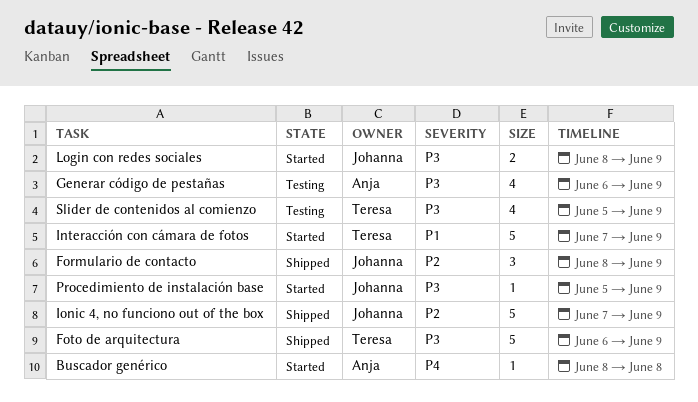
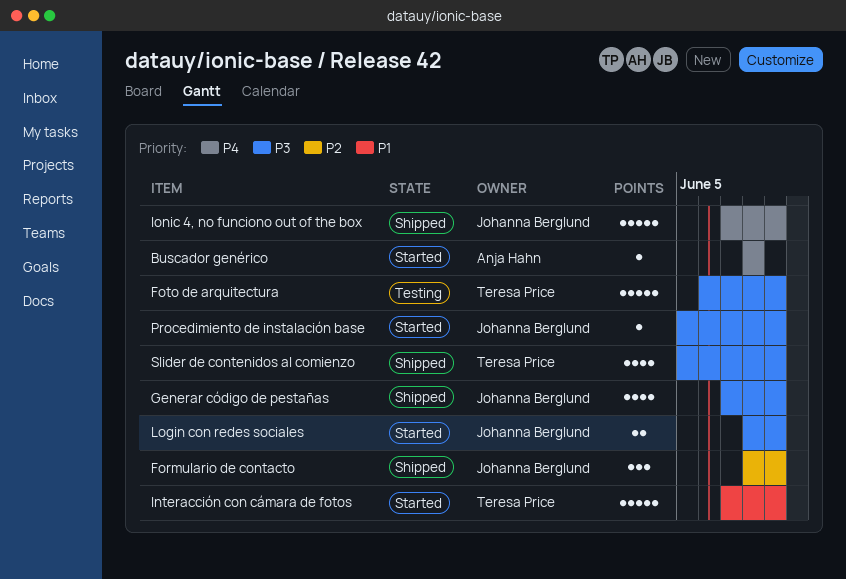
Foto de arquitectura, status: Shipped -> Testing
Generar código de pestañas, status: Testing -> Shipped
Generar código de pestañas, owner: Anja Hahn -> Johanna Berglund
Generar código de pestañas, start: Jun 6 -> Jun 7
Ionic 4, no funciono out of the box, priority: P2 -> P4
Slider de contenidos al comienzo, status: Testing -> Shipped

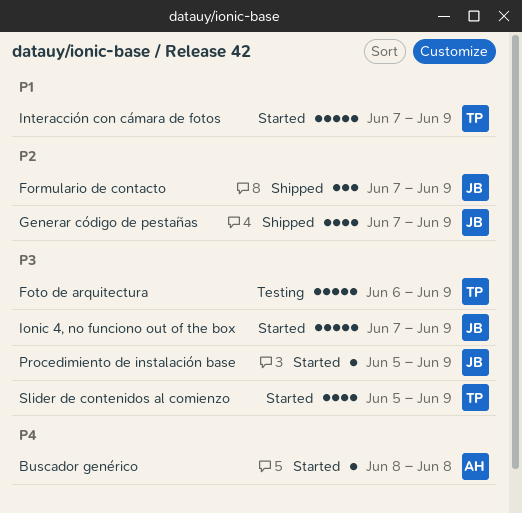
Formulario de contacto, start: Jun 8 -> Jun 7
Generar código de pestañas, priority: P3 -> P2
Ionic 4, no funciono out of the box, status: Shipped -> Started
Ionic 4, no funciono out of the box, priority: P4 -> P3
Login con redes sociales: present -> none
Slider de contenidos al comienzo, status: Shipped -> Started

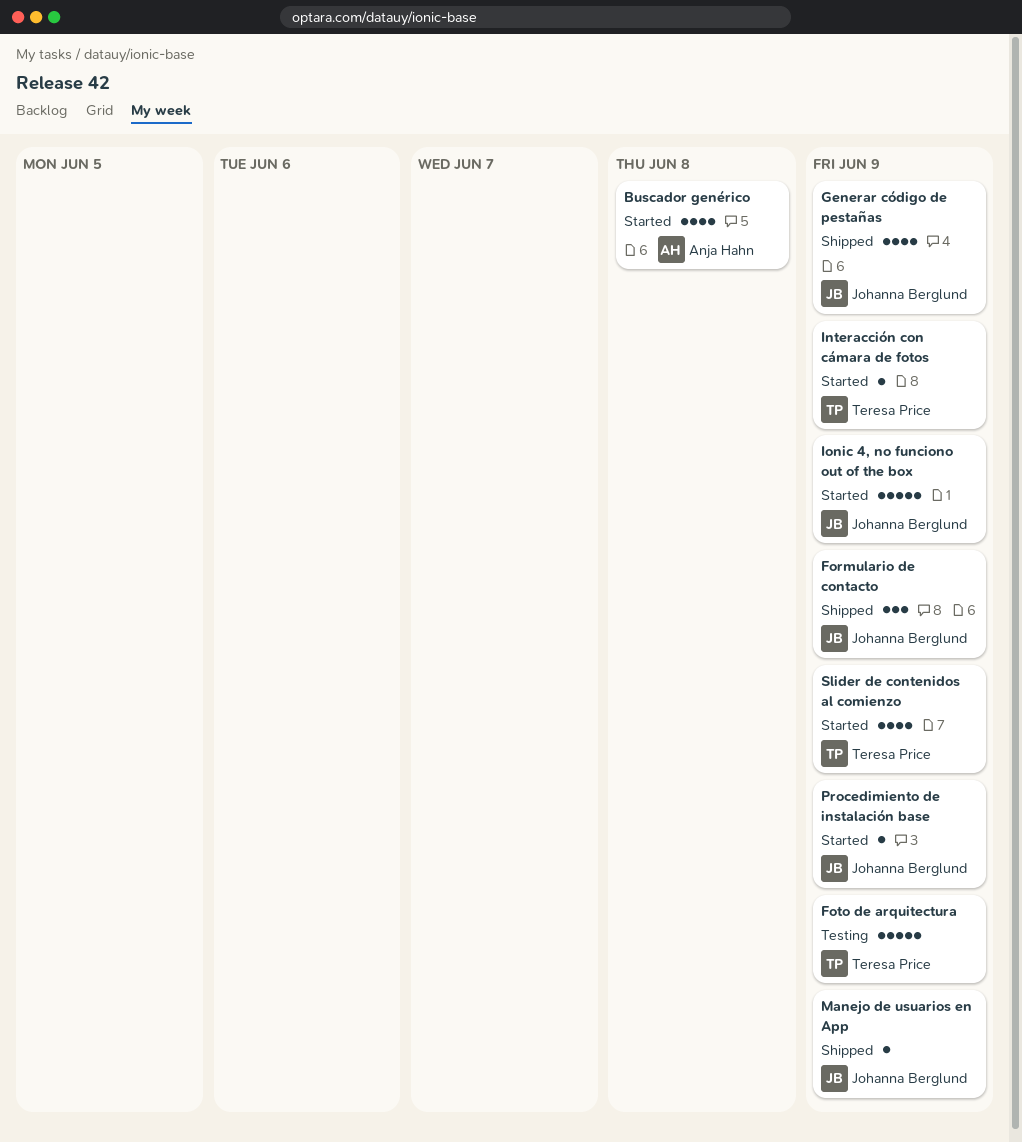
Buscador genérico, estimate: 1 -> 4
Interacción con cámara de fotos, estimate: 5 -> 1
Manejo de usuarios en App: none -> present

